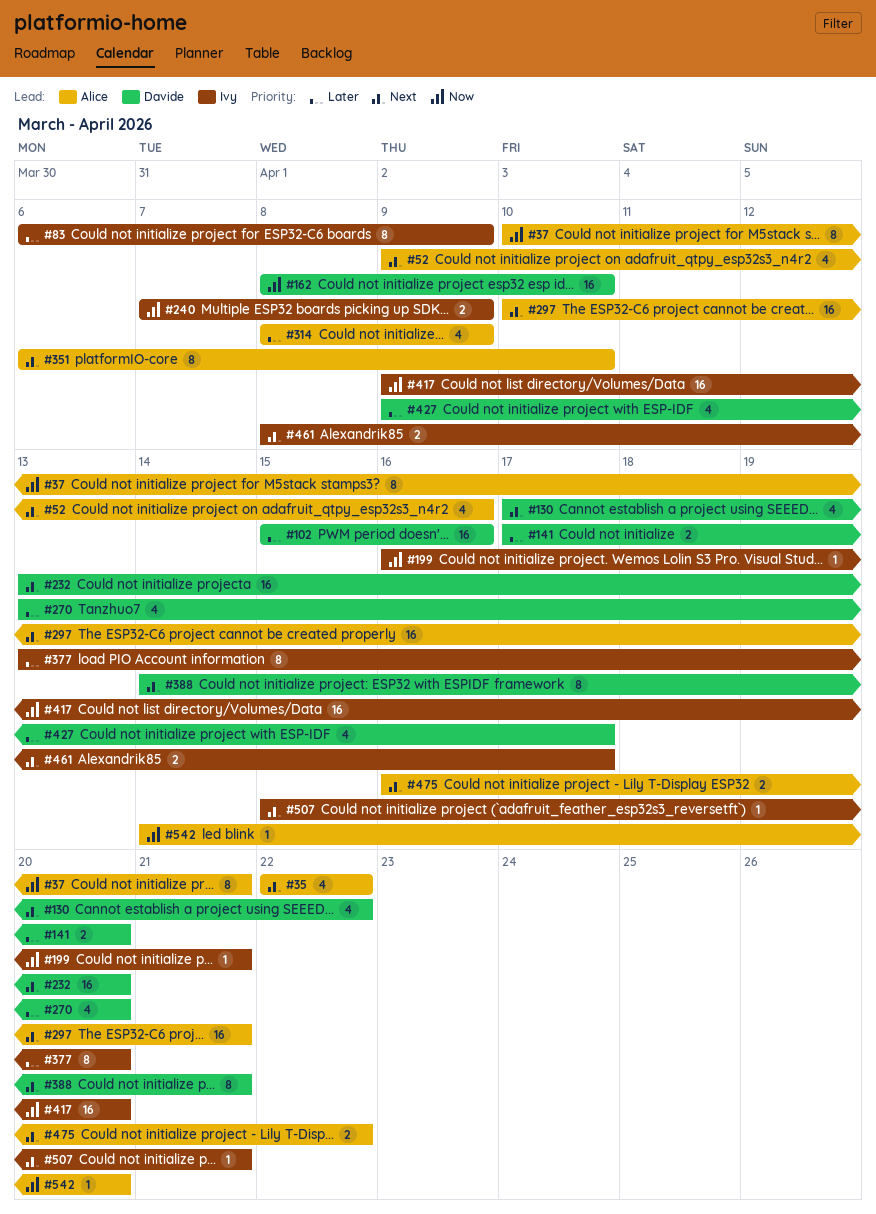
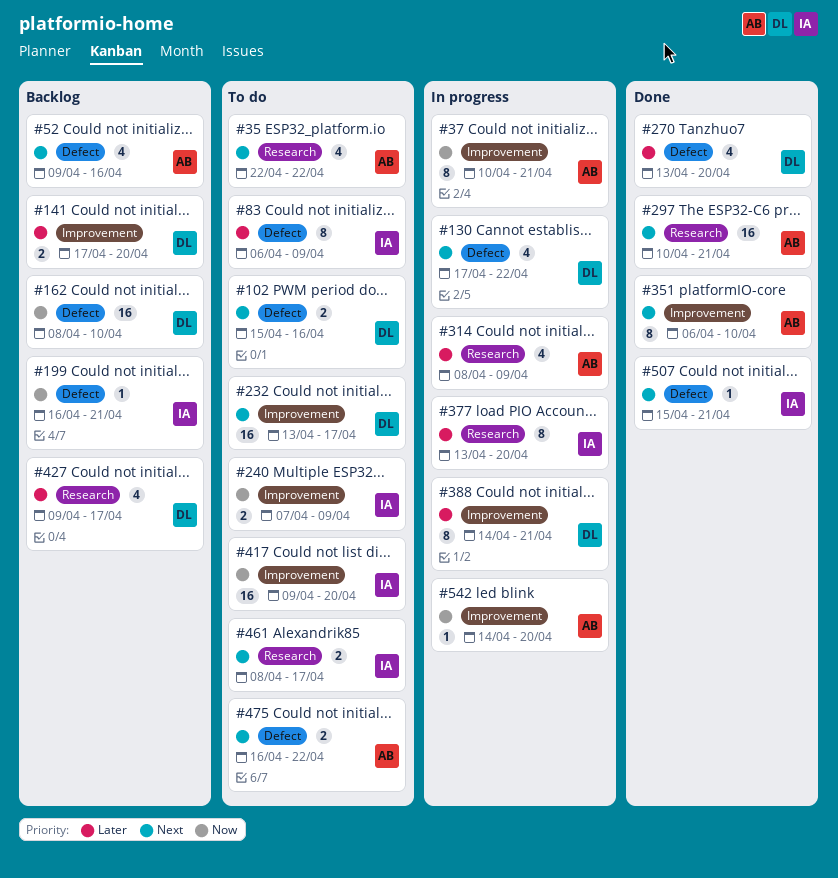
#102, priority: Later -> Next
#102, estimate: 16 -> 2
#232, due: Apr 20 -> Apr 17
#388, priority: Next -> Later

